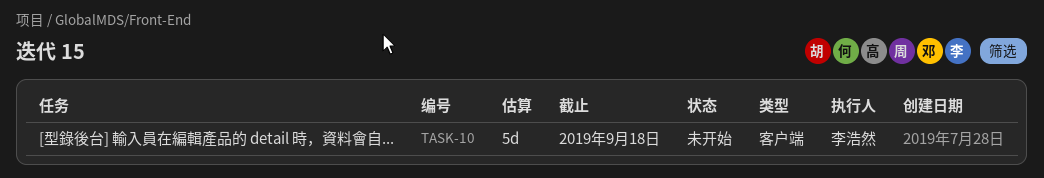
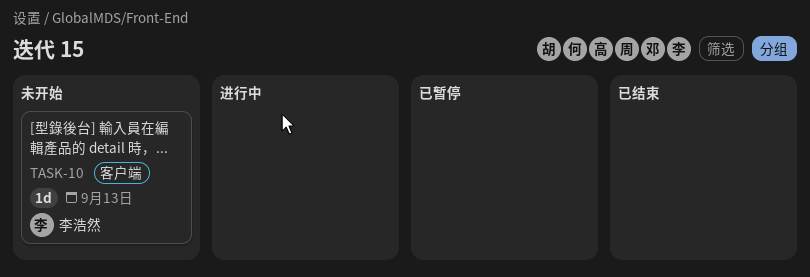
TASK-10, estimate: 5d -> 1d
TASK-10, due: Sep 18 -> Sep 13

